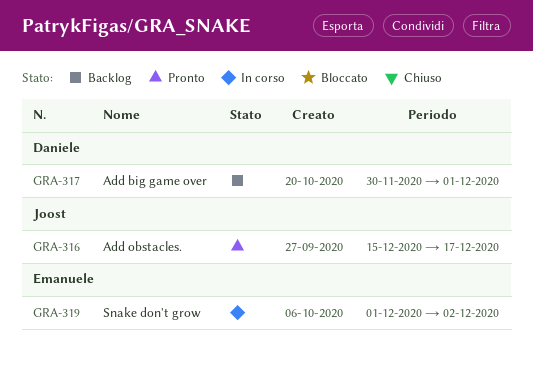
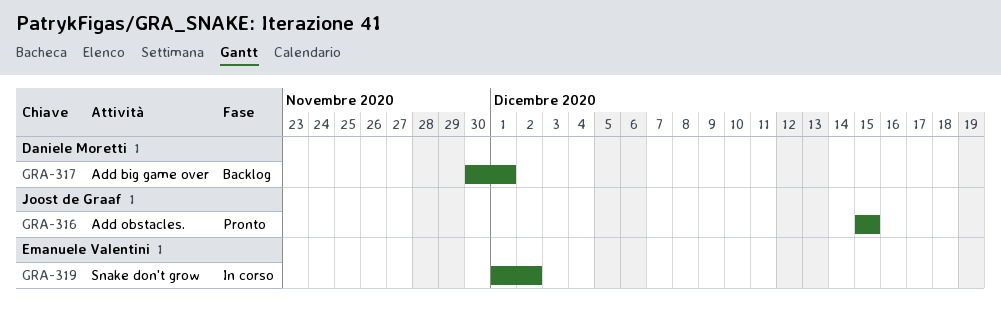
GRA-316, due: Dec 17 -> Dec 15

